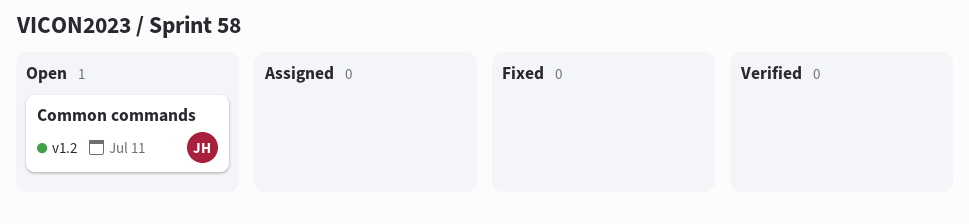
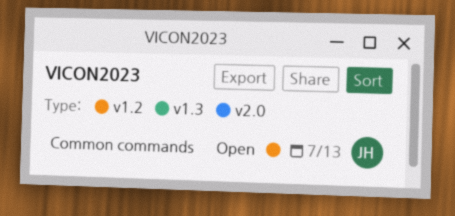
Common commands, due: Jul 11 -> Jul 13

